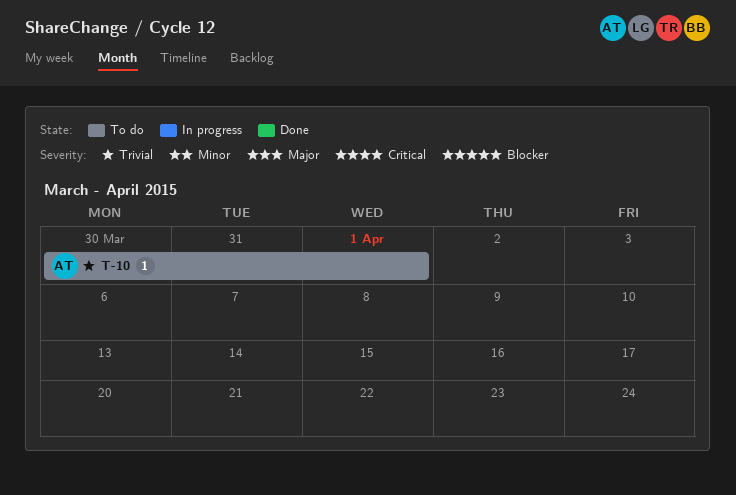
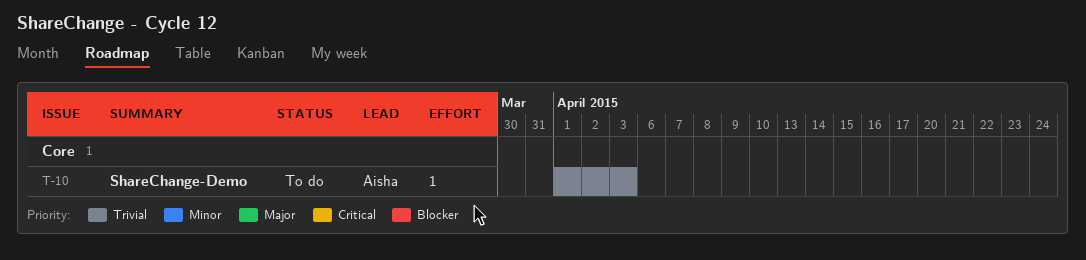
T-10, start: Mar 30 -> Apr 1
T-10, due: Apr 1 -> Apr 3

